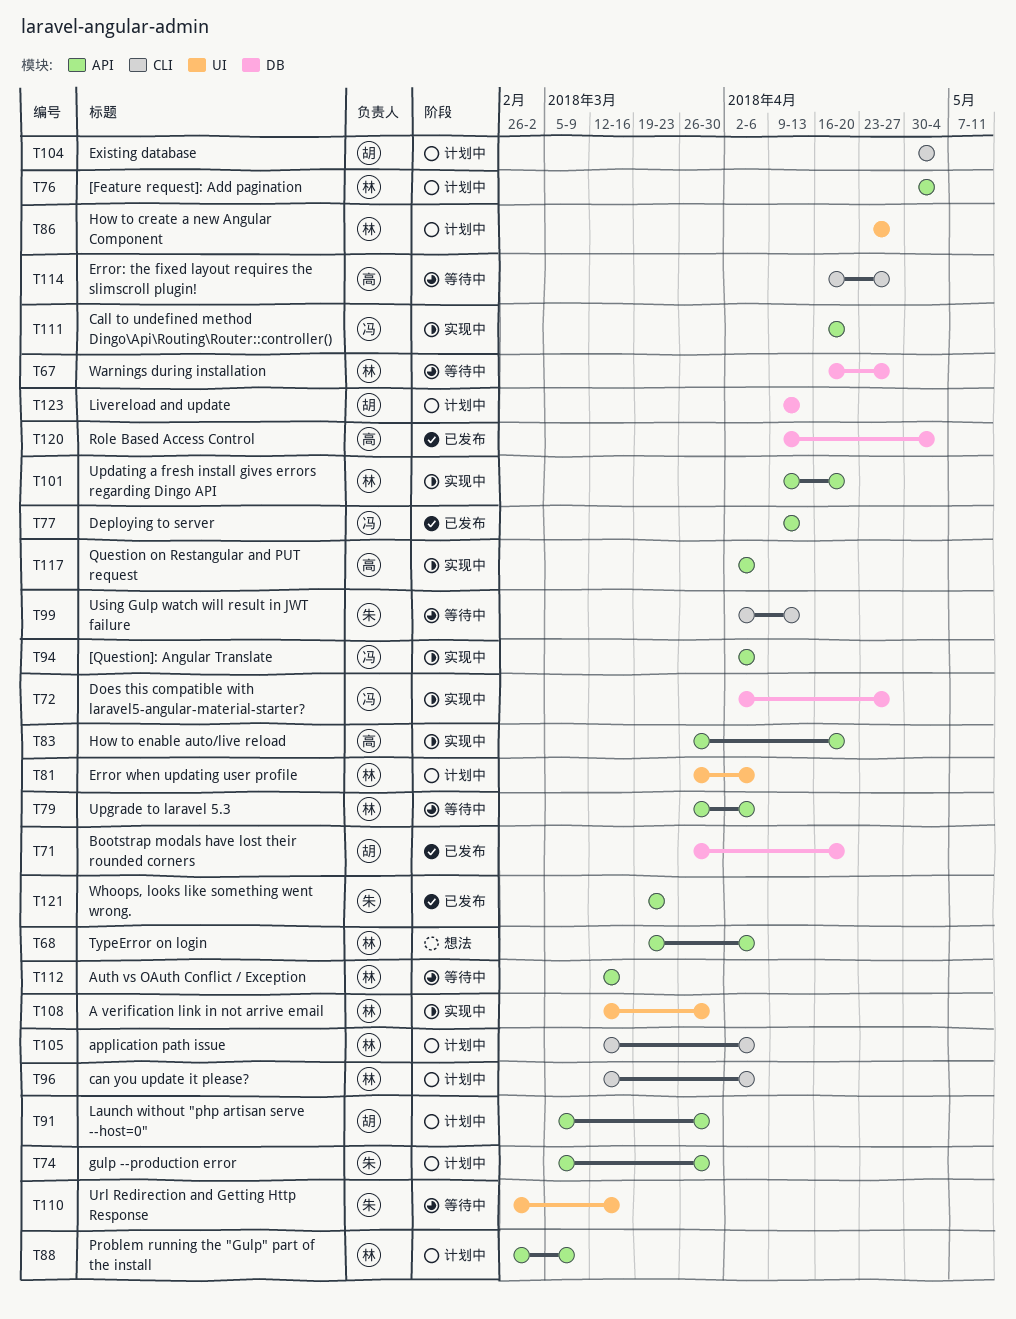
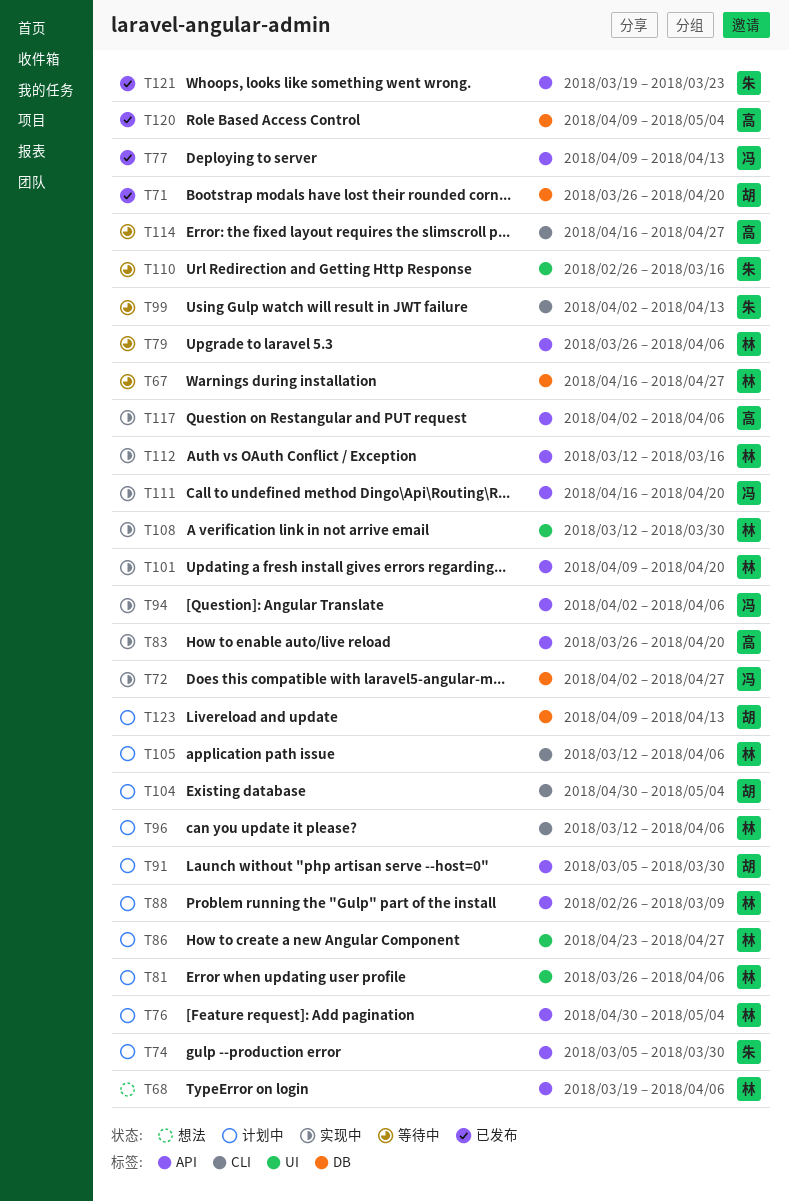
T112, status: 等待中 -> 实现中

